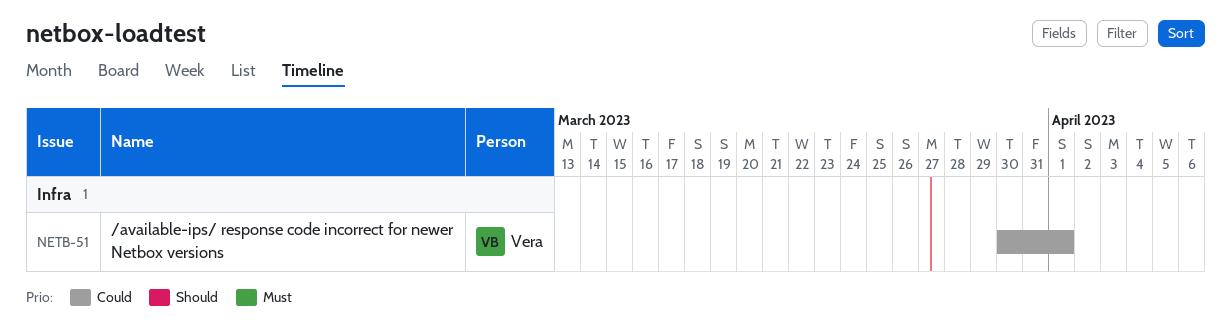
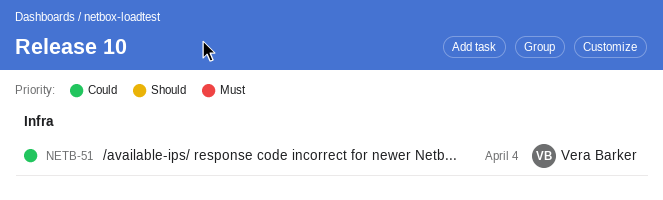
NETB-51, due: Apr 1 -> Apr 4

